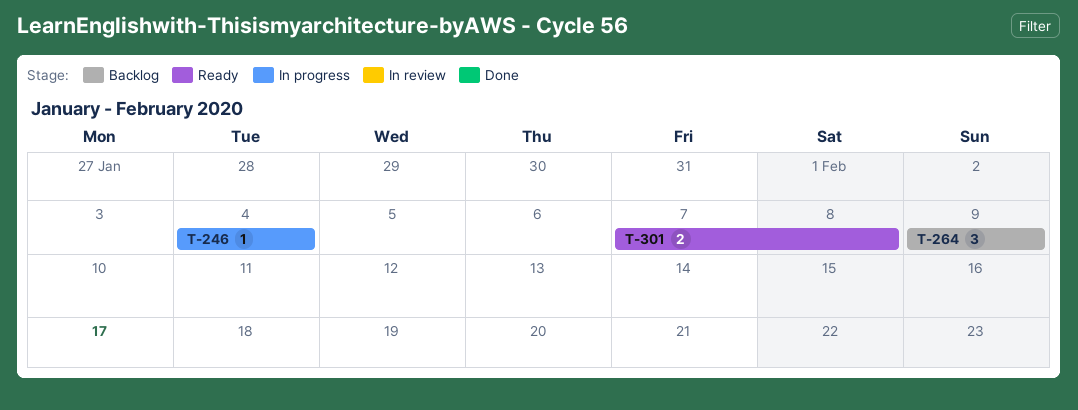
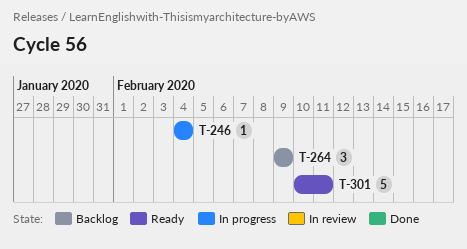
T-301, estimate: 2 -> 5
T-301, start: Feb 7 -> Feb 10
T-301, due: Feb 8 -> Feb 11

